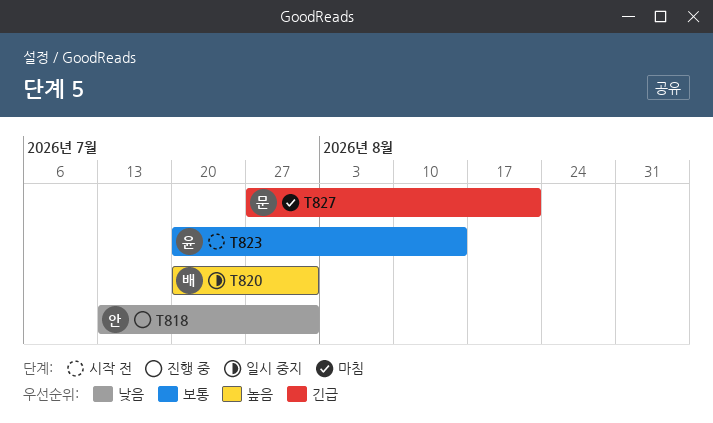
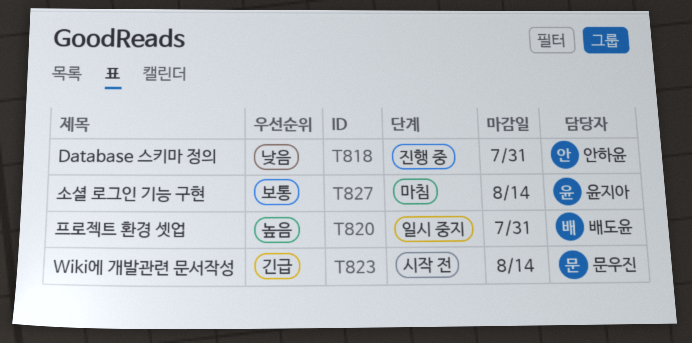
T823, owner: 윤지아 -> 문우진
T823, priority: 보통 -> 긴급
T827, owner: 문우진 -> 윤지아
T827, priority: 긴급 -> 보통
T827, due: Aug 21 -> Aug 14

